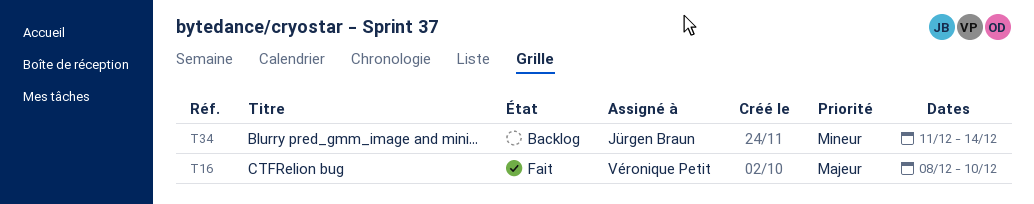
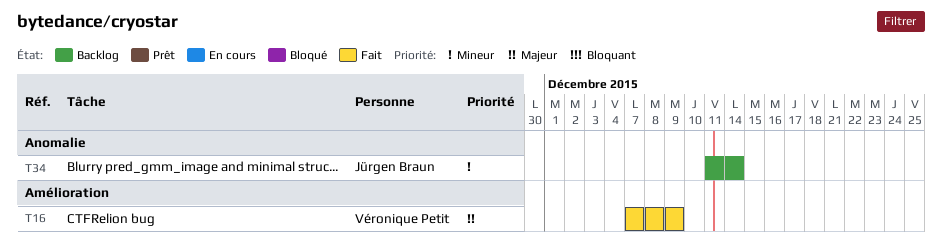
T16, start: Dec 8 -> Dec 7
T16, due: Dec 10 -> Dec 9

